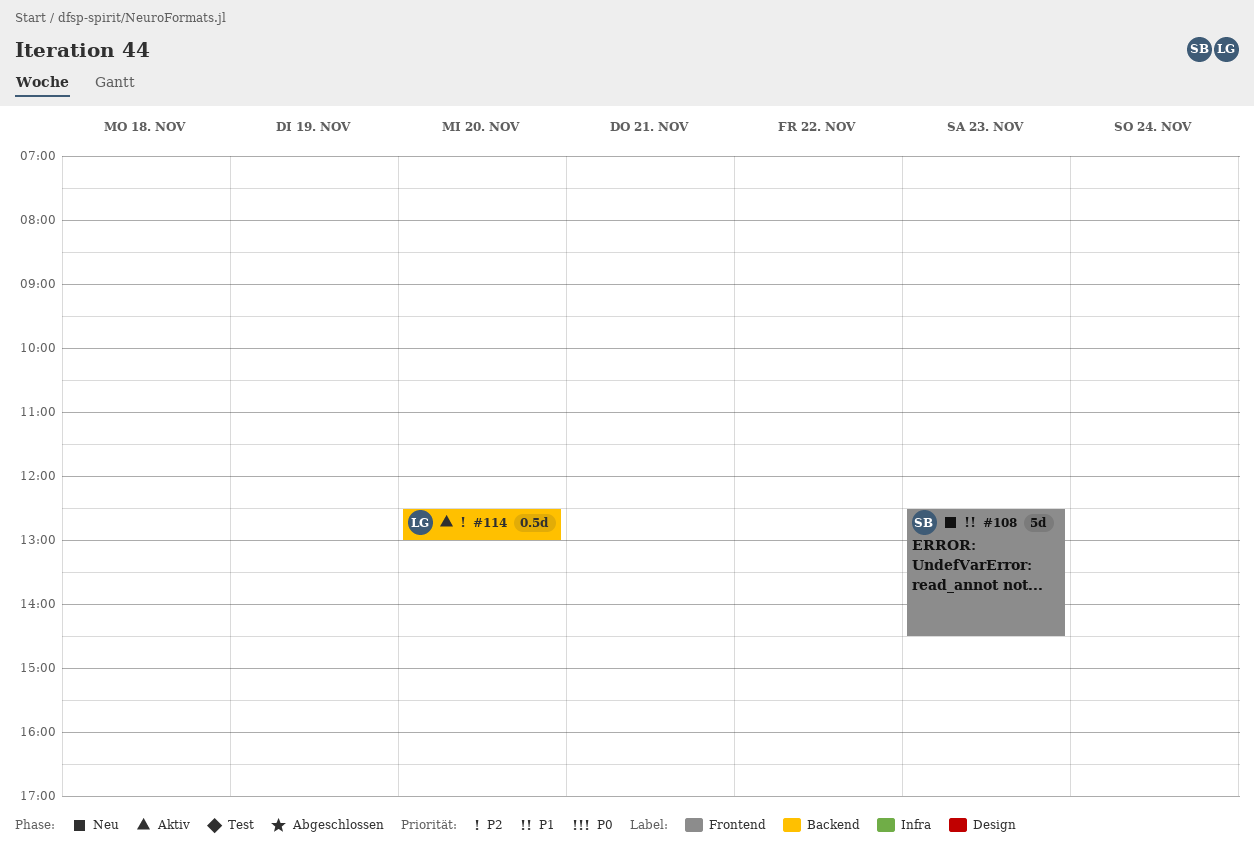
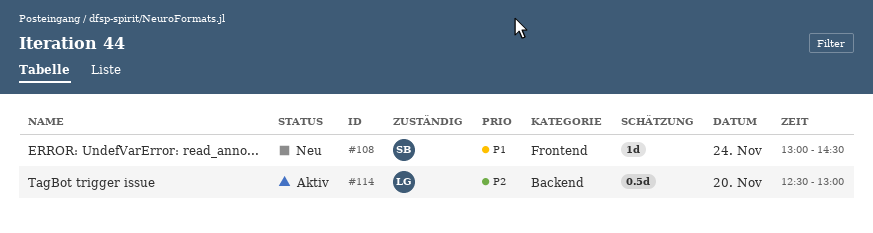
#108, estimate: 5d -> 1d
#108, day: Nov 23 -> Nov 24
#108, begins: 12:30 -> 13:00

